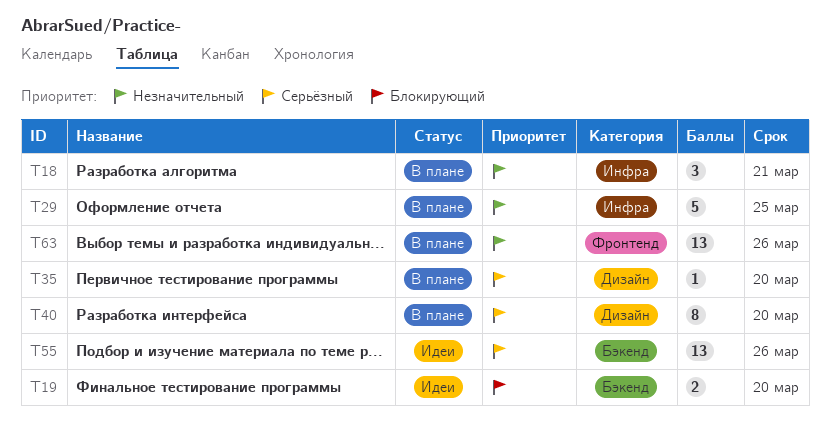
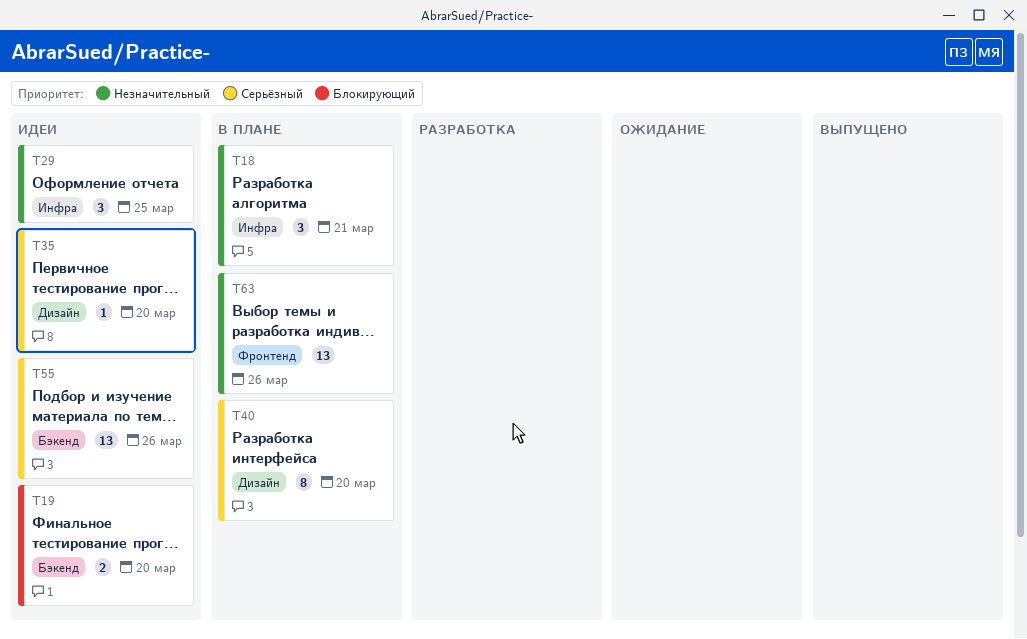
T29, status: В плане -> Идеи
T29, estimate: 5 -> 3
T35, status: В плане -> Идеи

